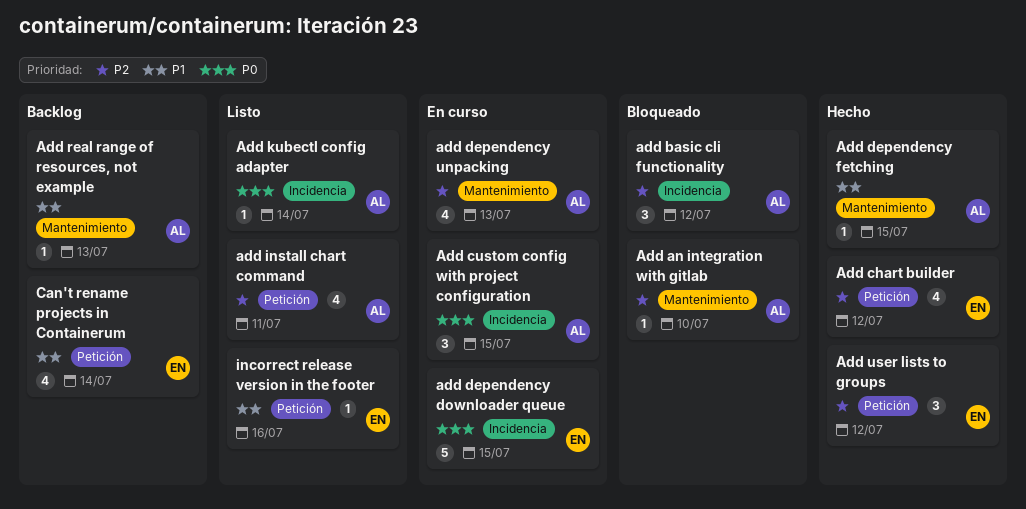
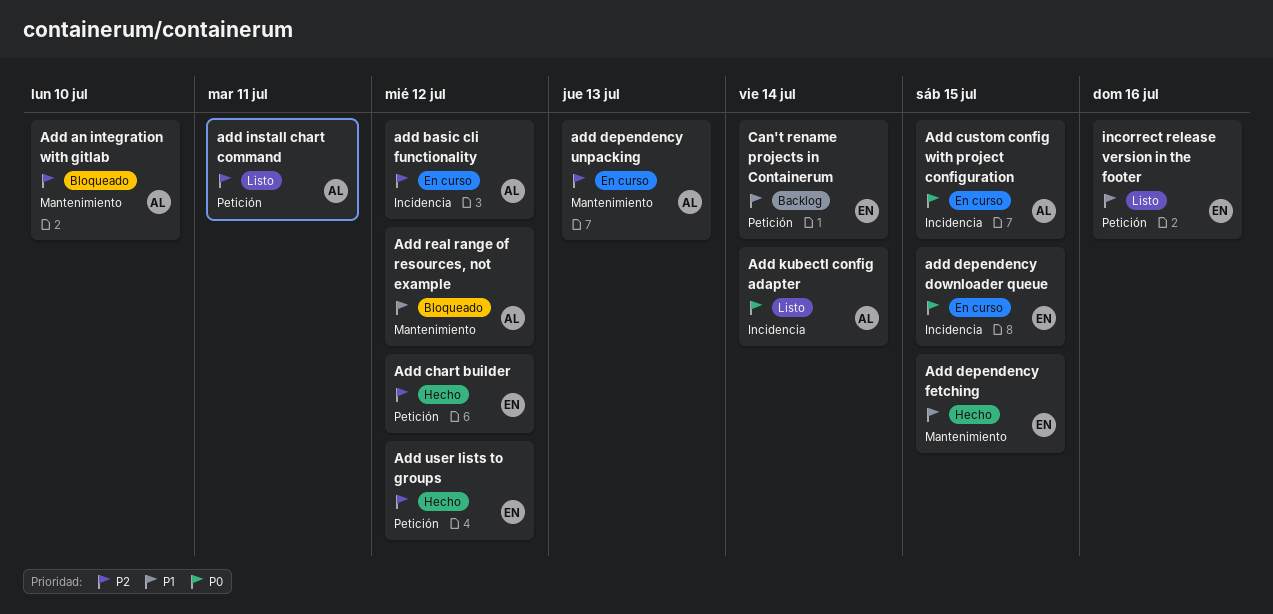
add basic cli functionality, status: Bloqueado -> En curso
Add dependency fetching, owner: AL -> EN
Add real range of resources, not example, status: Backlog -> Bloqueado
Add real range of resources, not example, due: Jul 13 -> Jul 12

